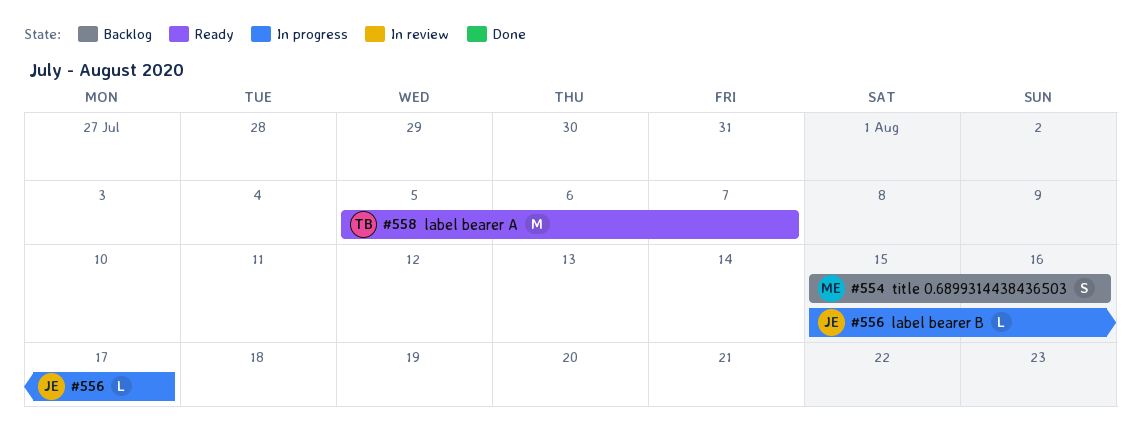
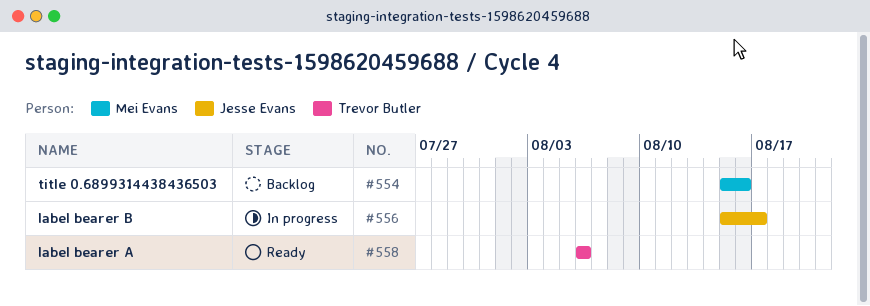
#558, start: Aug 5 -> Aug 6
#558, due: Aug 7 -> Aug 6

